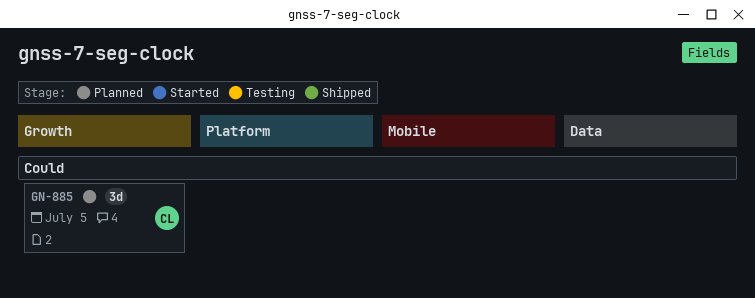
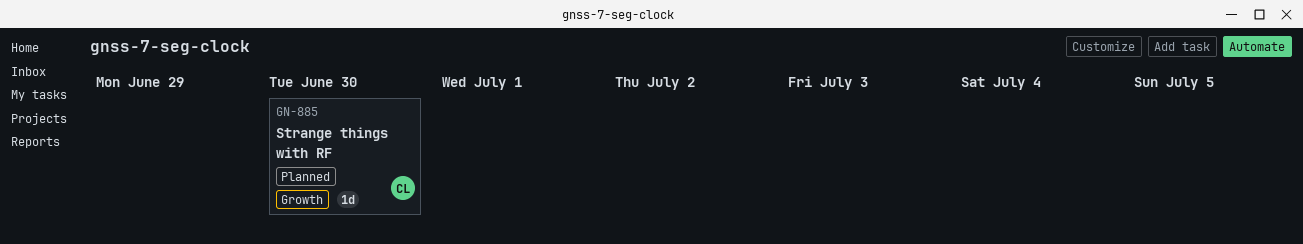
GN-885, estimate: 3d -> 1d
GN-885, due: Jul 5 -> Jun 30

